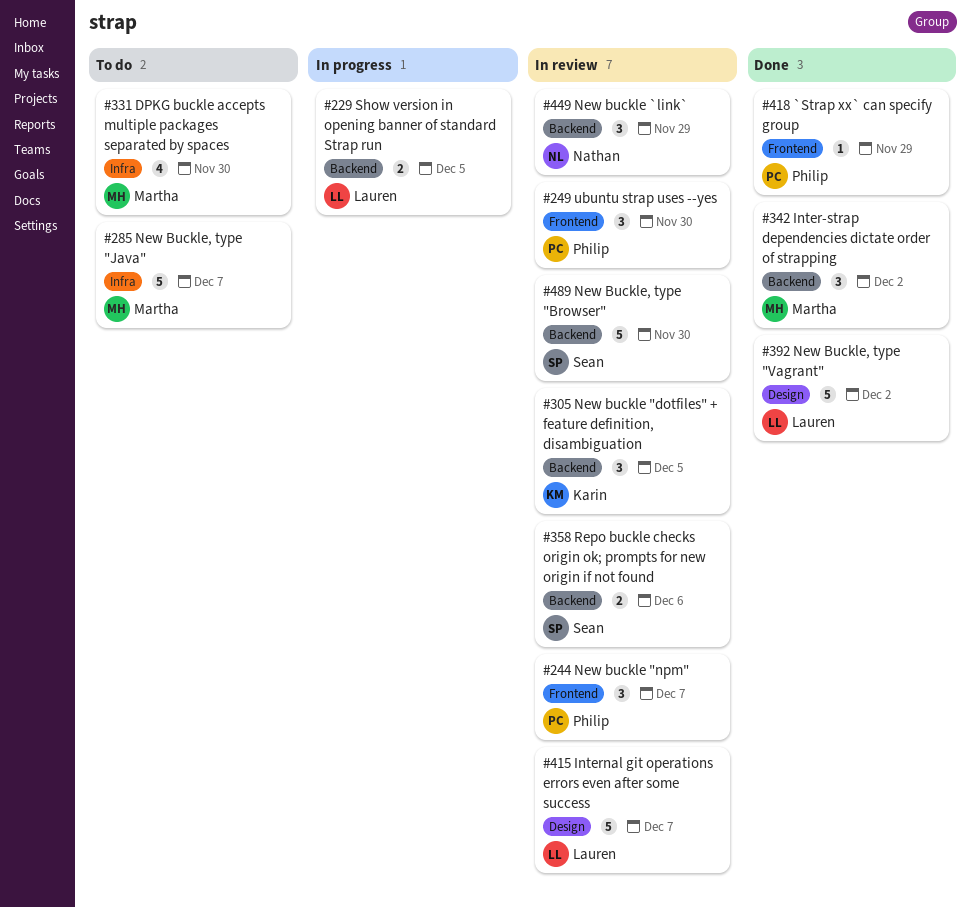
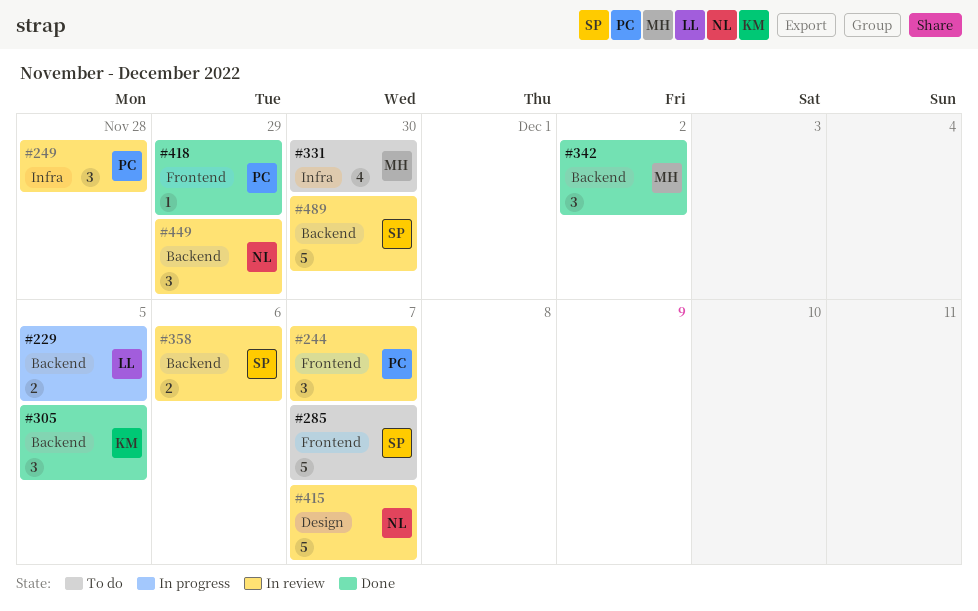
#249, label: Frontend -> Infra
#249, due: Nov 30 -> Nov 28
#285, owner: Martha -> Sean
#285, label: Infra -> Frontend
#305, status: In review -> Done
#392: present -> none
#415, owner: Lauren -> Nathan

